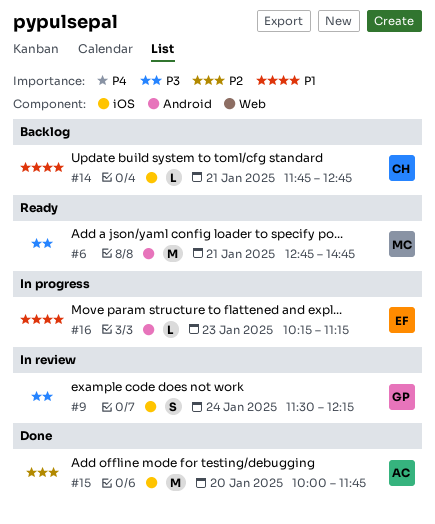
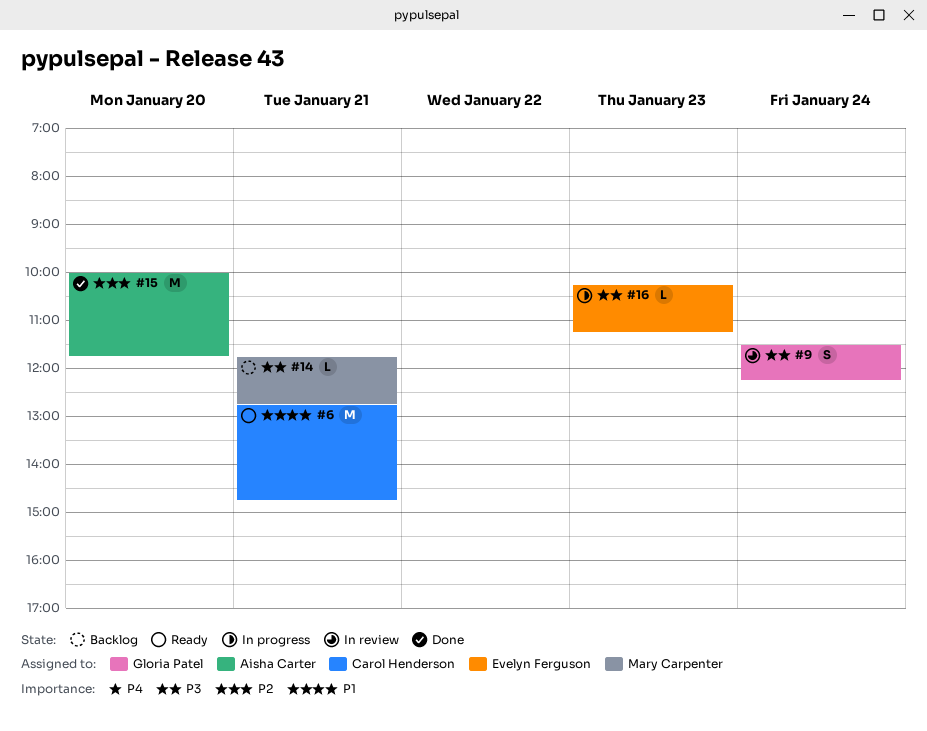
#6, owner: Mary Carpenter -> Carol Henderson
#6, priority: P3 -> P1
#14, owner: Carol Henderson -> Mary Carpenter
#14, priority: P1 -> P3
#16, priority: P1 -> P3

